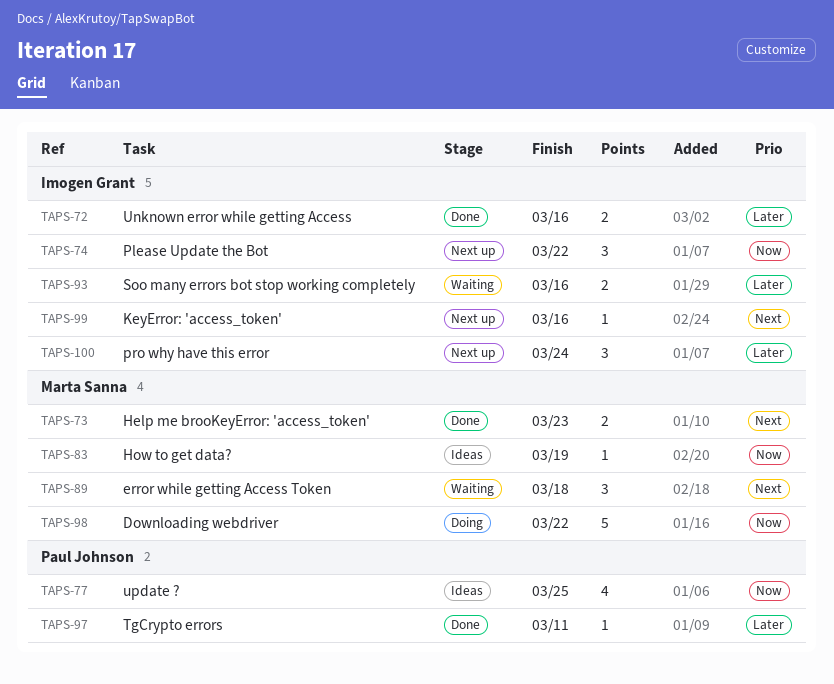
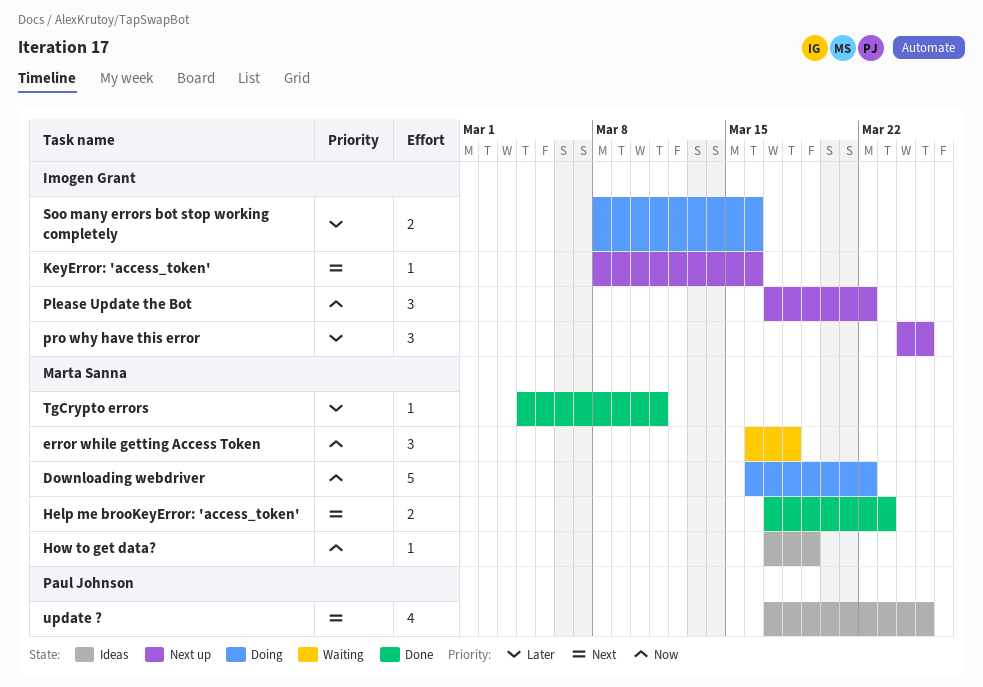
error while getting Access Token, priority: Next -> Now
pro why have this error, due: Mar 24 -> Mar 25
Soo many errors bot stop working completely, status: Waiting -> Doing
TgCrypto errors, owner: Paul Johnson -> Marta Sanna
Unknown error while getting Access: present -> none
update ?, priority: Now -> Next

